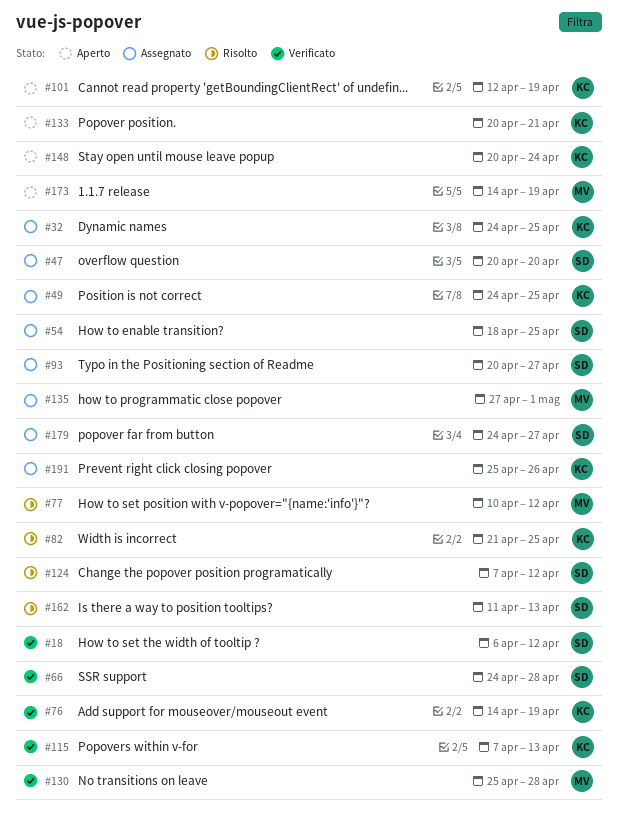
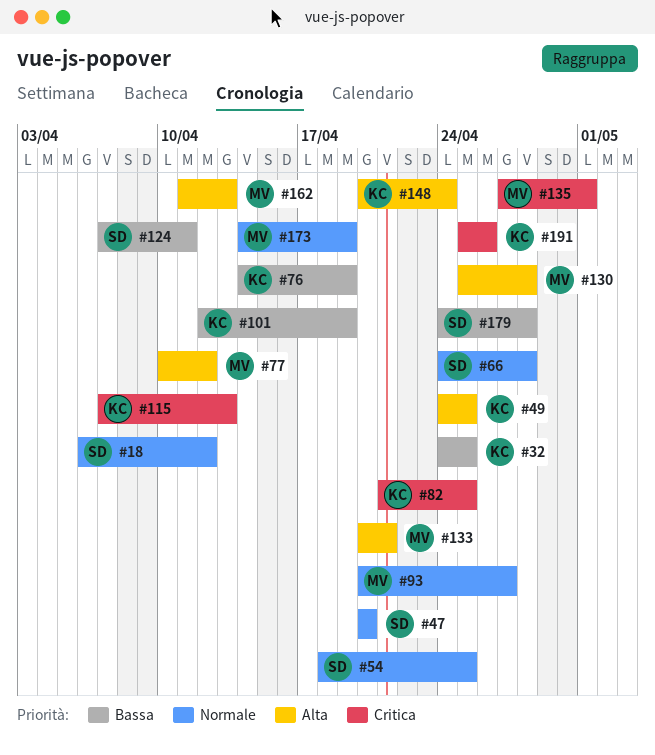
#93, owner: SD -> MV
#124, due: Apr 12 -> Apr 11
#133, owner: KC -> MV
#162, owner: SD -> MV
#179, due: Apr 27 -> Apr 28

